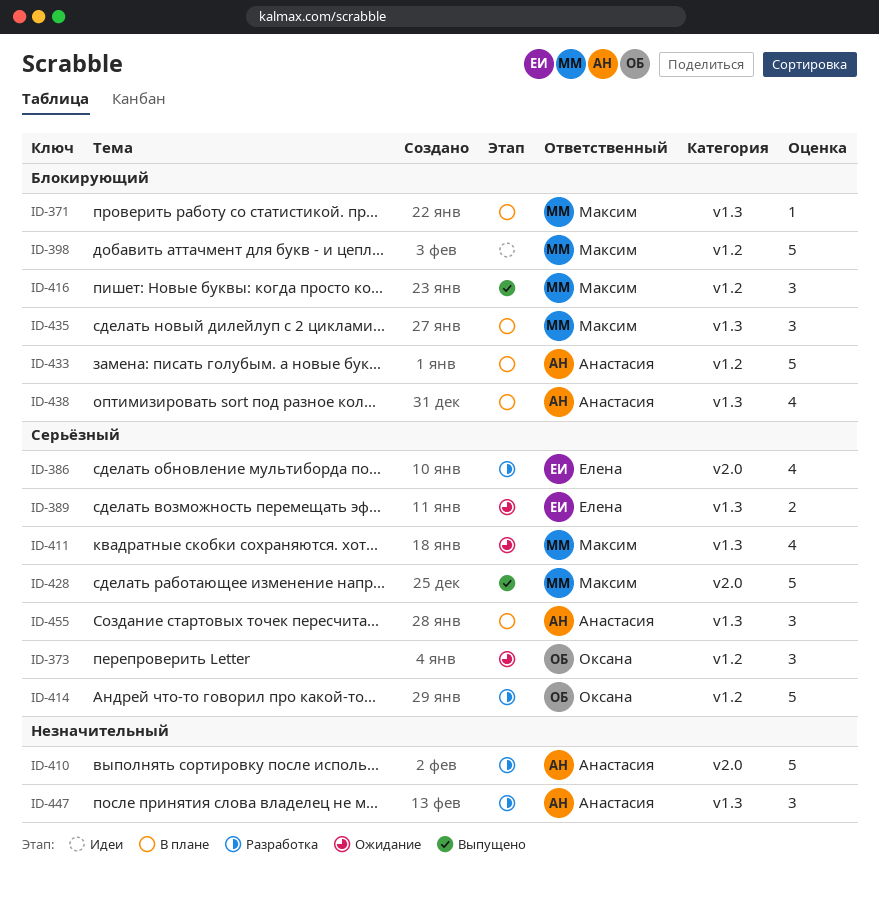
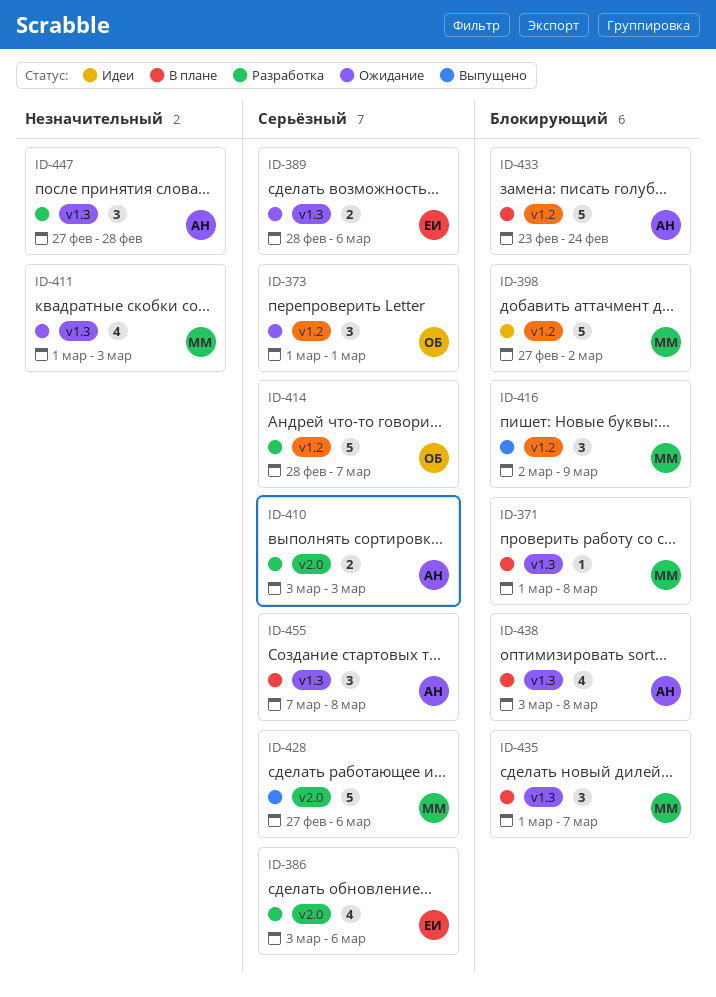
ID-410, priority: Незначительный -> Серьёзный
ID-410, estimate: 5 -> 2
ID-411, priority: Серьёзный -> Незначительный

